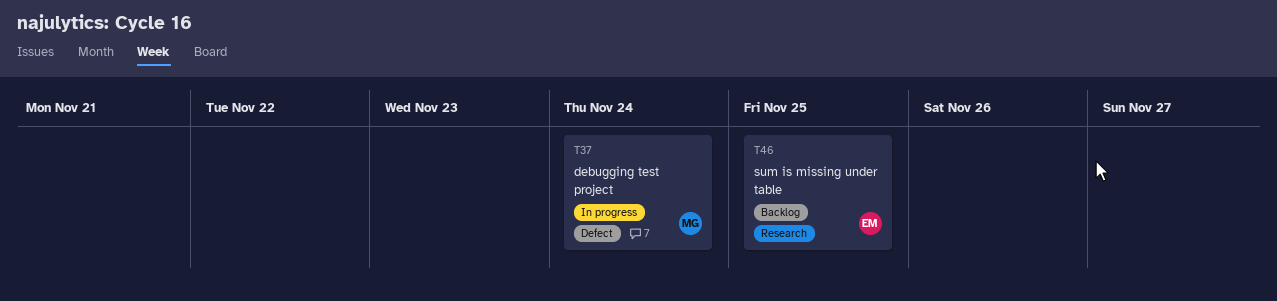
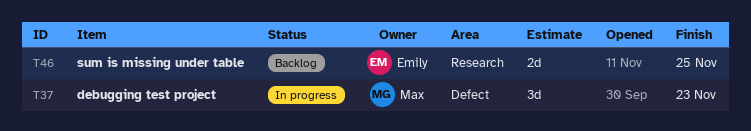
T37, due: Nov 24 -> Nov 23

